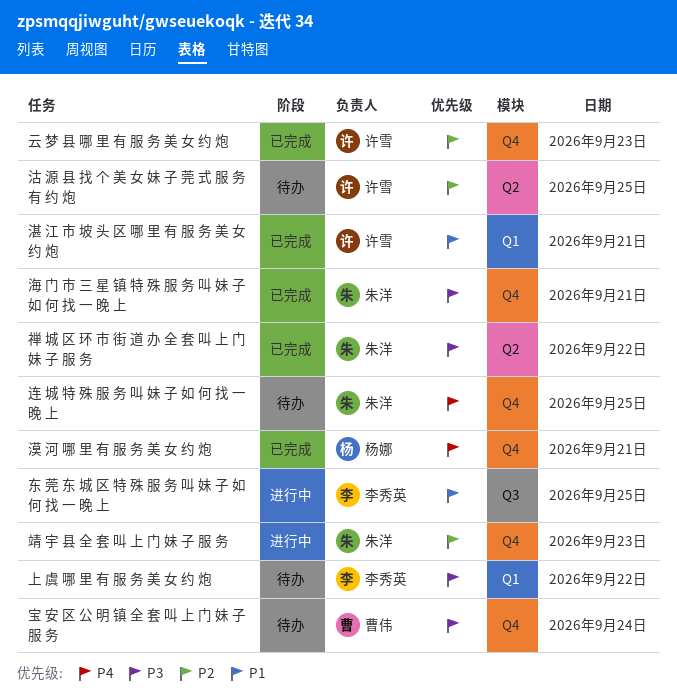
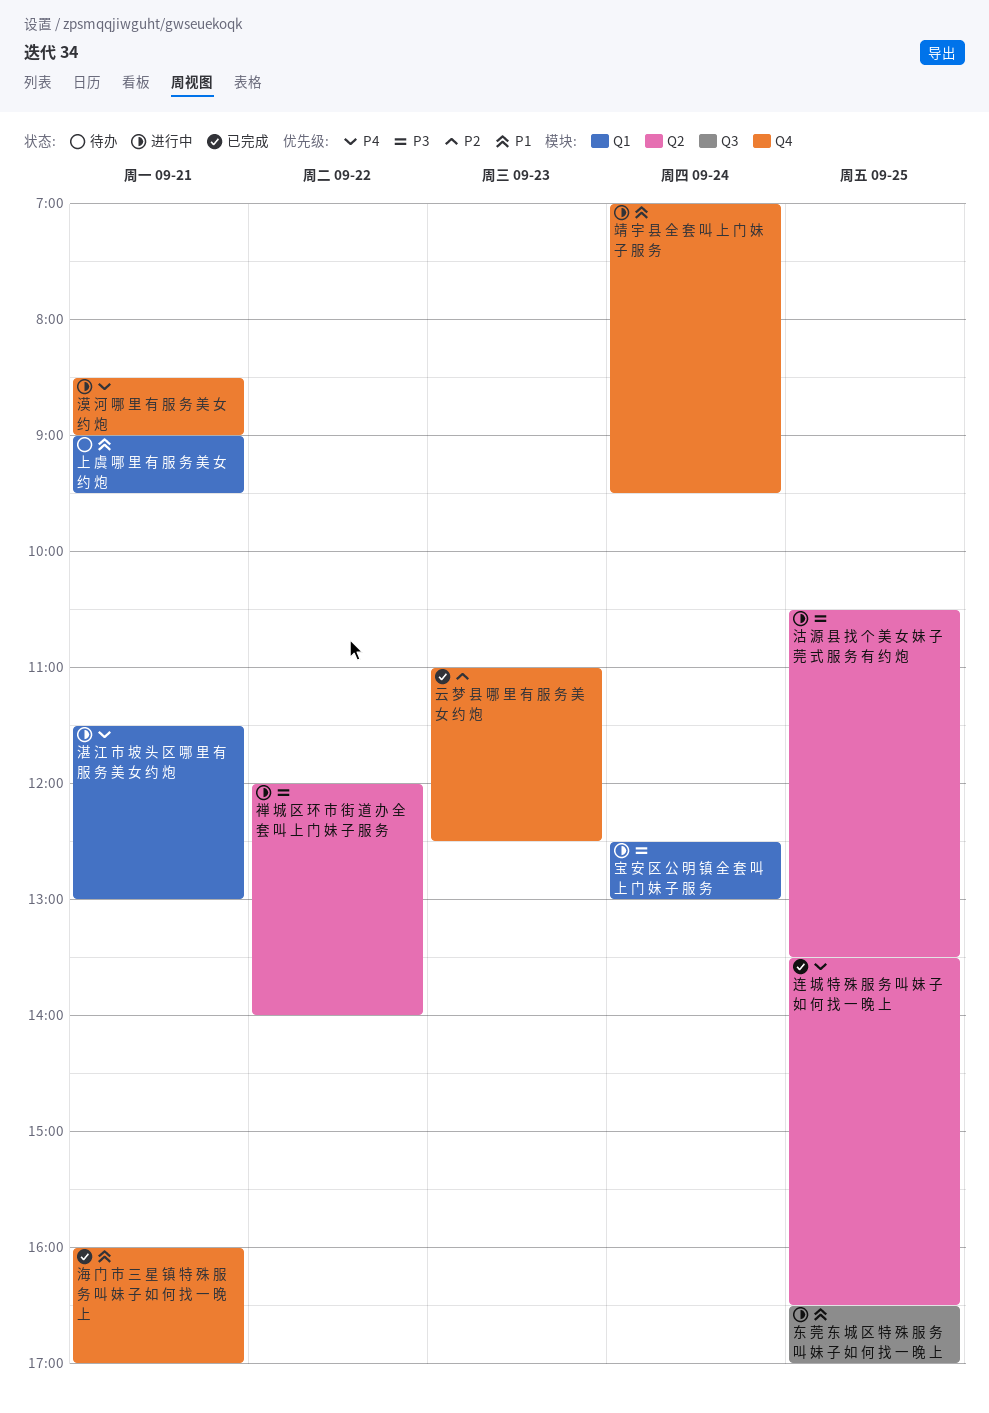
上 虞 哪 里 有 服 务 美 女 约 炮, priority: P3 -> P1
上 虞 哪 里 有 服 务 美 女 约 炮, day: Sep 22 -> Sep 21
宝 安 区 公 明 镇 全 套 叫 上 门 妹 子 服 务, status: 待办 -> 进行中
宝 安 区 公 明 镇 全 套 叫 上 门 妹 子 服 务, label: Q4 -> Q1
沽 源 县 找 个 美 女 妹 子 莞 式 服 务 有 约 炮, status: 待办 -> 进行中
沽 源 县 找 个 美 女 妹 子 莞 式 服 务 有 约 炮, priority: P2 -> P3
海 门 市 三 星 镇 特 殊 服 务 叫 妹 子 如 何 找 一 晚 上, priority: P3 -> P1
湛 江 市 坡 头 区 哪 里 有 服 务 美 女 约 炮, status: 已完成 -> 进行中
湛 江 市 坡 头 区 哪 里 有 服 务 美 女 约 炮, priority: P1 -> P4
漠 河 哪 里 有 服 务 美 女 约 炮, status: 已完成 -> 进行中
禅 城 区 环 市 街 道 办 全 套 叫 上 门 妹 子 服 务, status: 已完成 -> 进行中
连 城 特 殊 服 务 叫 妹 子 如 何 找 一 晚 上, status: 待办 -> 已完成
连 城 特 殊 服 务 叫 妹 子 如 何 找 一 晚 上, label: Q4 -> Q2
靖 宇 县 全 套 叫 上 门 妹 子 服 务, priority: P2 -> P1
靖 宇 县 全 套 叫 上 门 妹 子 服 务, day: Sep 23 -> Sep 24

